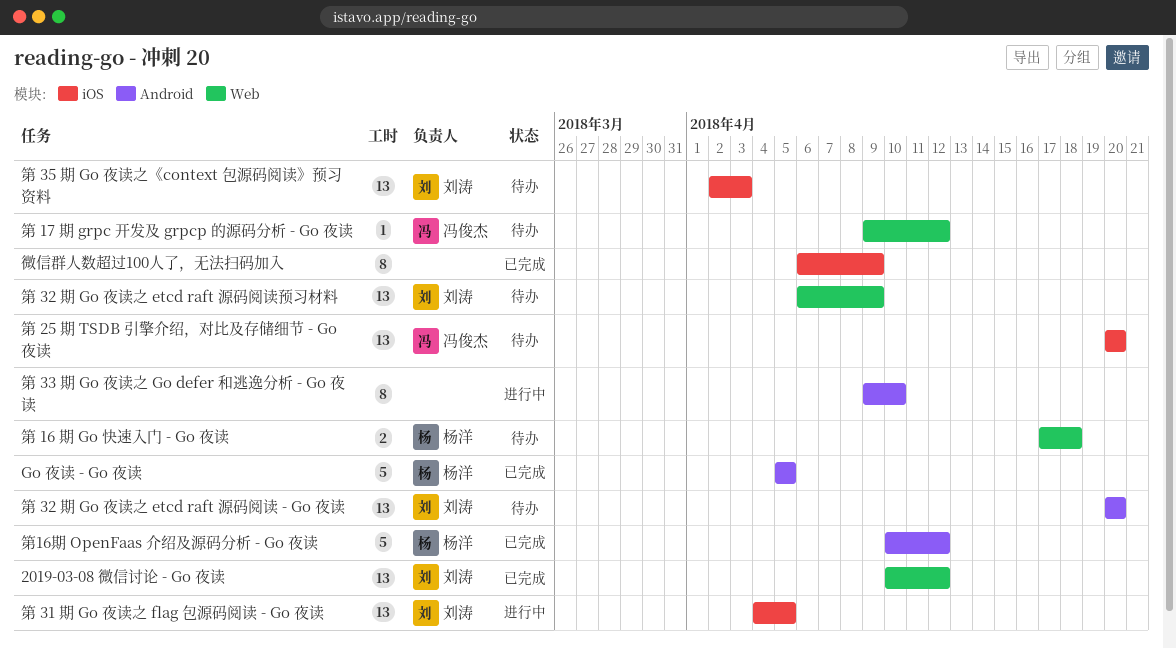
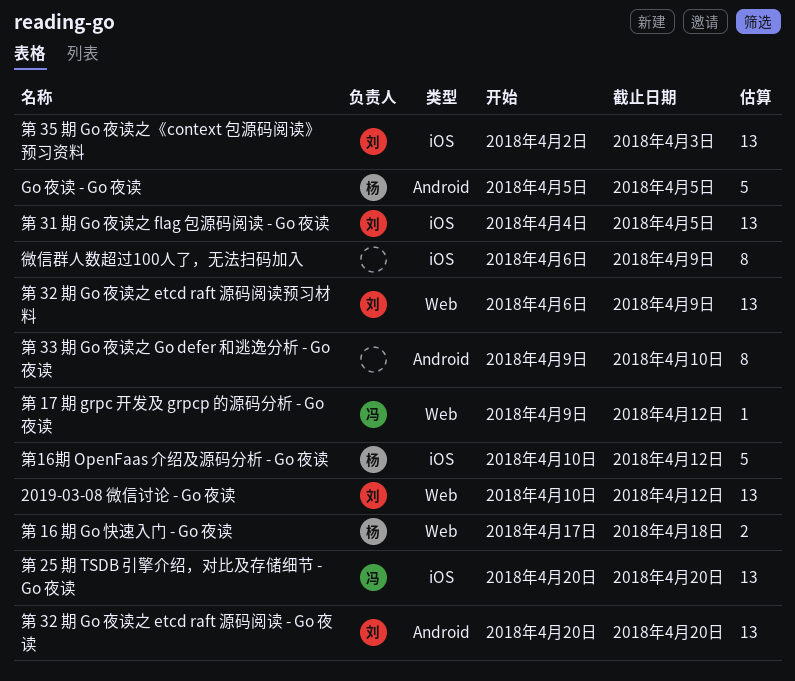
第16期 OpenFaas 介绍及源码分析 - Go 夜读, label: Android -> iOS

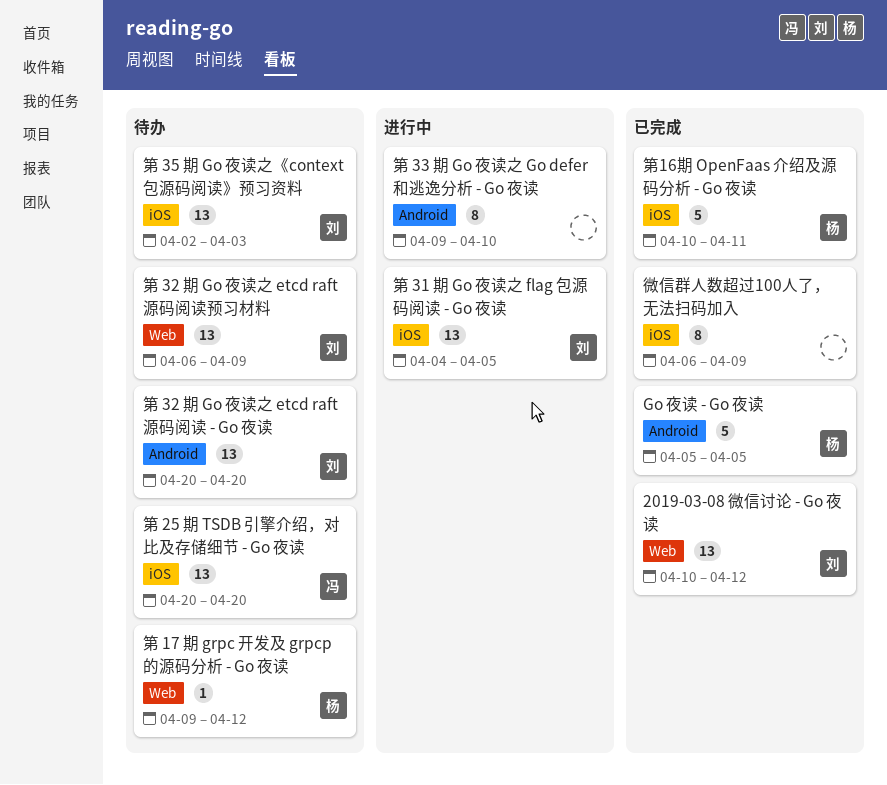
第 16 期 Go 快速入门 - Go 夜读: present -> none
第 17 期 grpc 开发及 grpcp 的源码分析 - Go 夜读, owner: 冯 -> 杨
第16期 OpenFaas 介绍及源码分析 - Go 夜读, due: Apr 12 -> Apr 11

